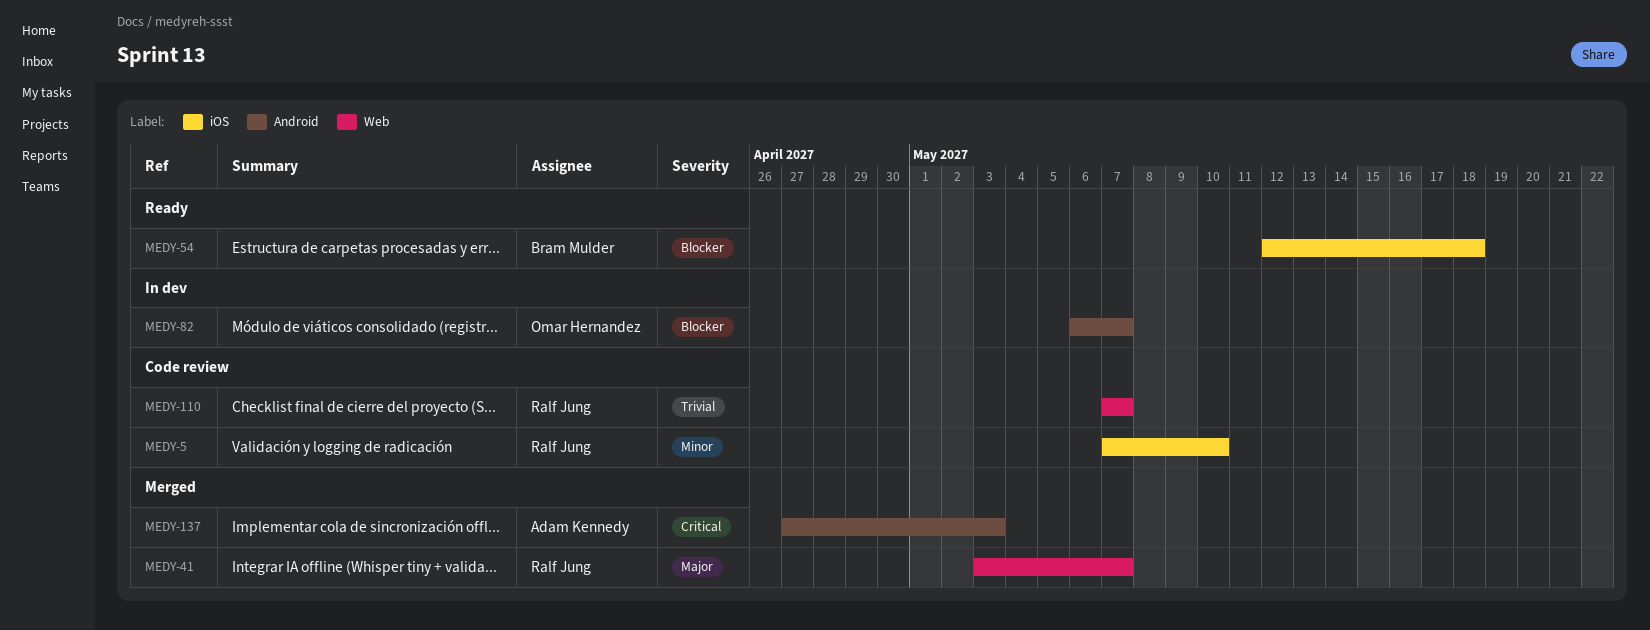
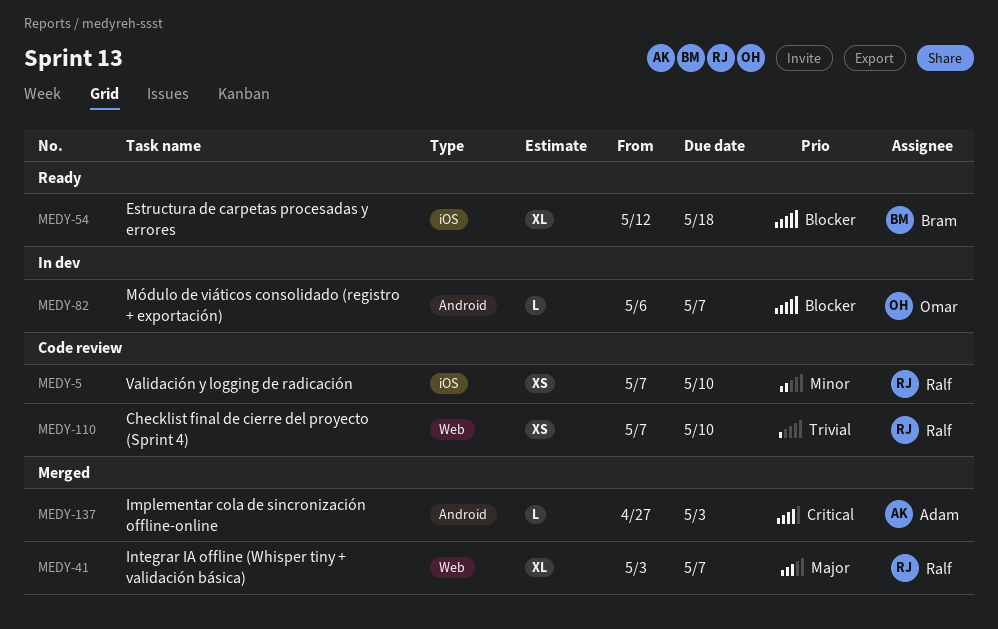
MEDY-110, due: May 7 -> May 10

